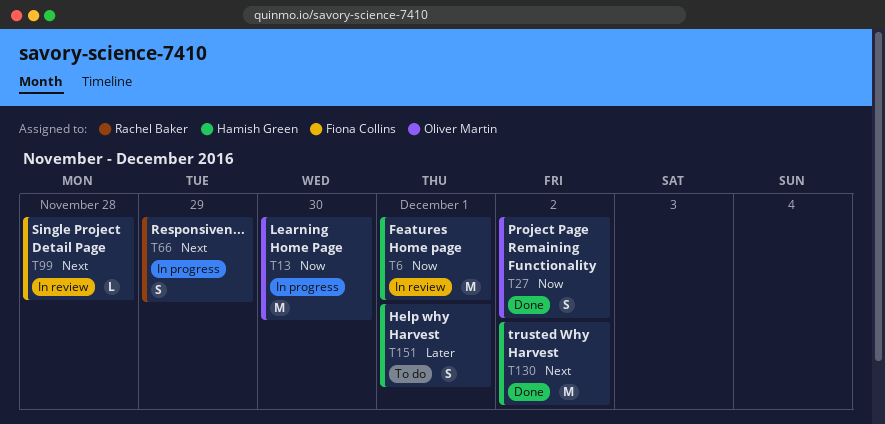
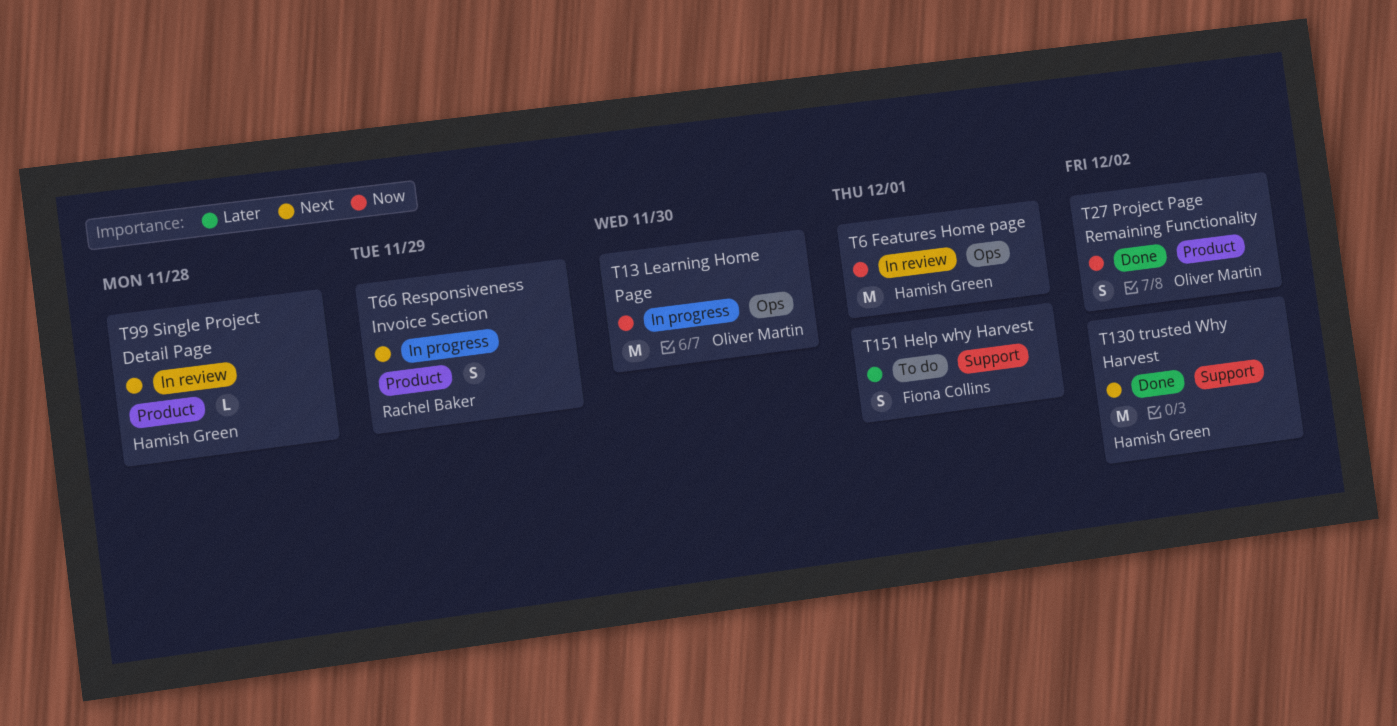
T99, owner: Fiona Collins -> Hamish Green
T151, owner: Hamish Green -> Fiona Collins

